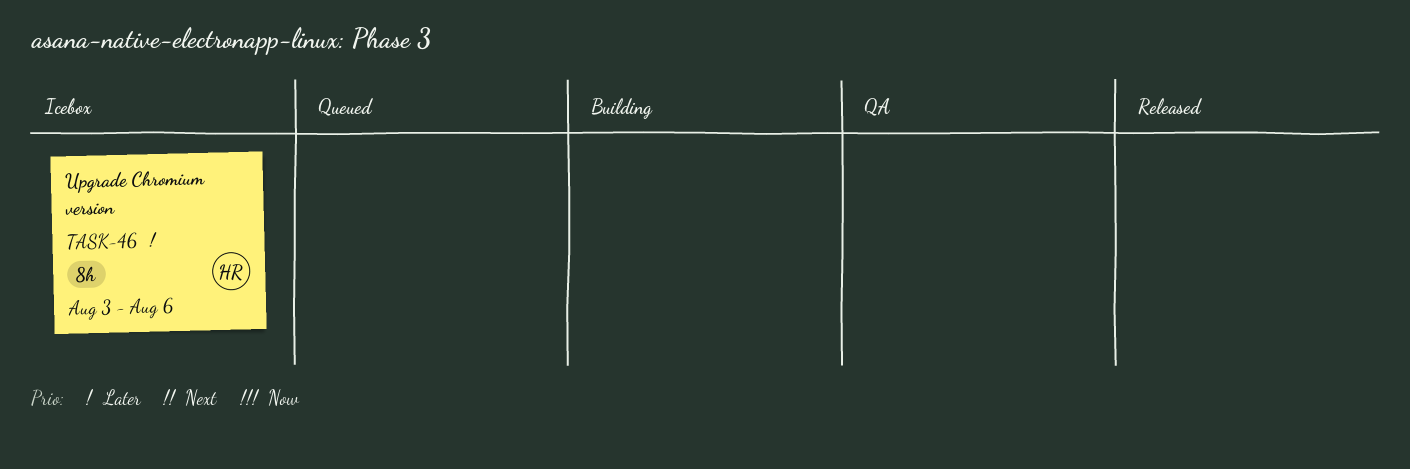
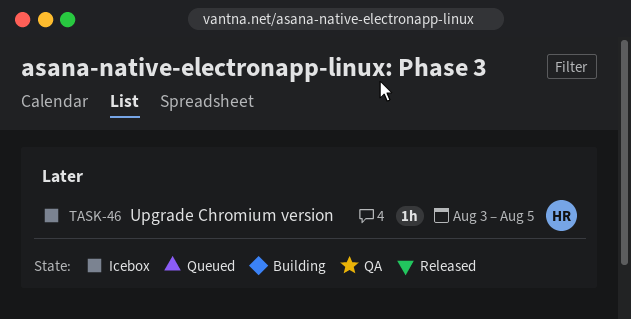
TASK-46, estimate: 8h -> 1h
TASK-46, due: Aug 6 -> Aug 5

